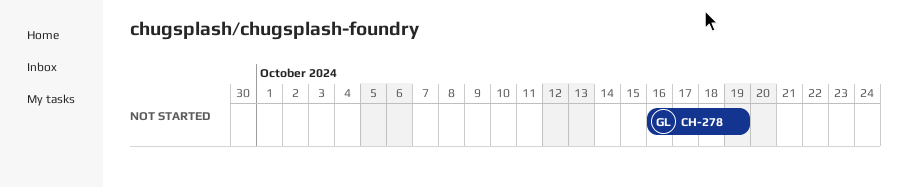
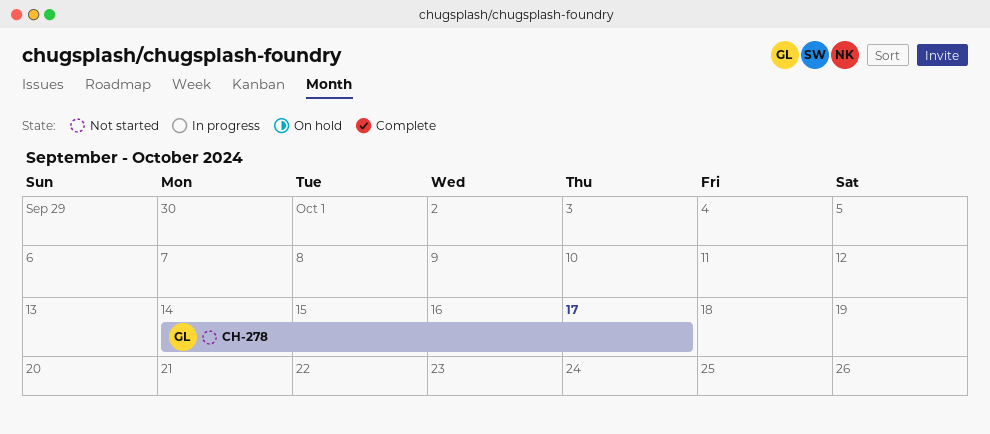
CH-278, start: Oct 16 -> Oct 14
CH-278, due: Oct 19 -> Oct 17

